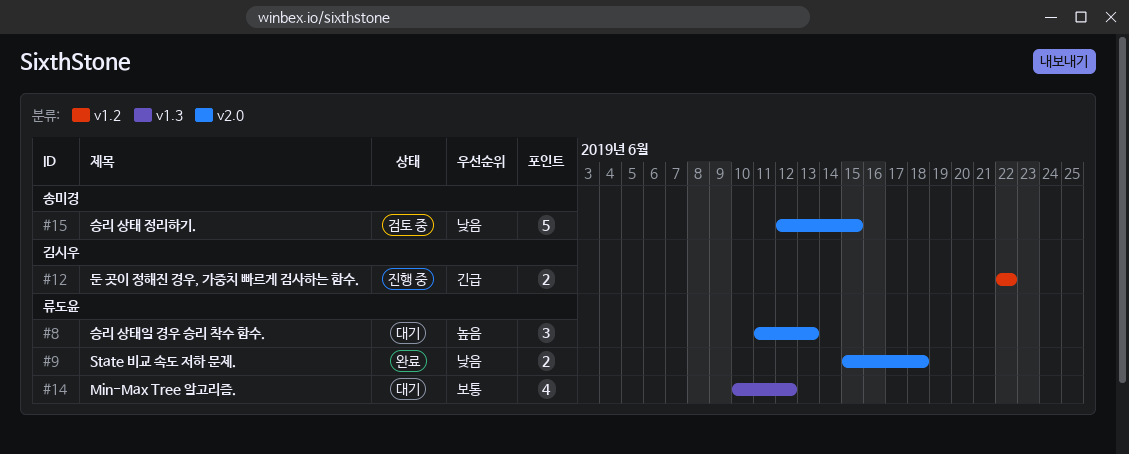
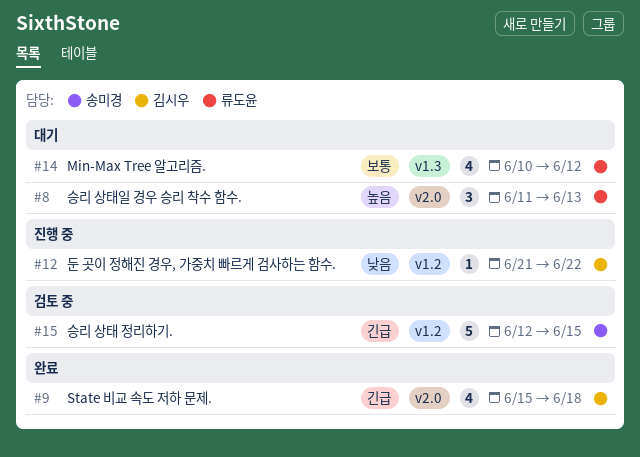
#9, owner: 류도윤 -> 김시우
#9, priority: 낮음 -> 긴급
#9, estimate: 2 -> 4
#12, priority: 긴급 -> 낮음
#12, estimate: 2 -> 1
#12, start: Jun 22 -> Jun 21
#15, priority: 낮음 -> 긴급
#15, label: v2.0 -> v1.2

